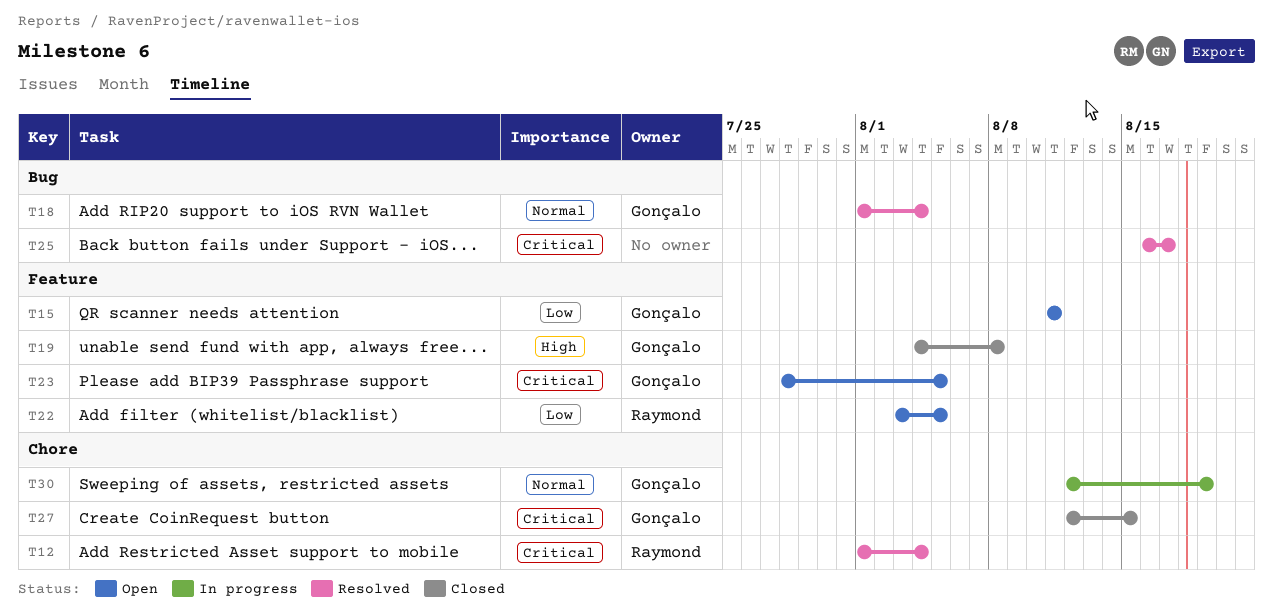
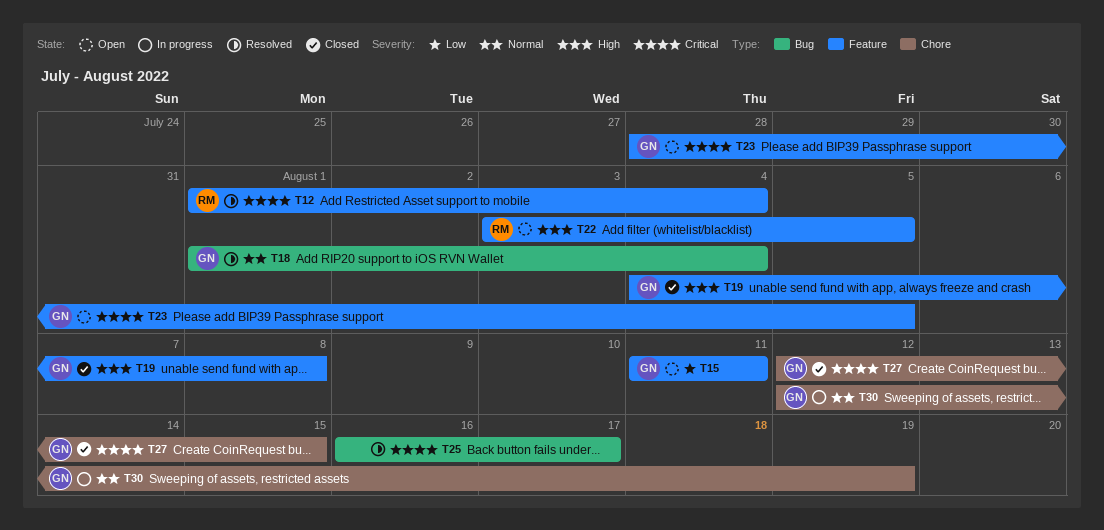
T12, label: Chore -> Feature
T22, priority: Low -> High

